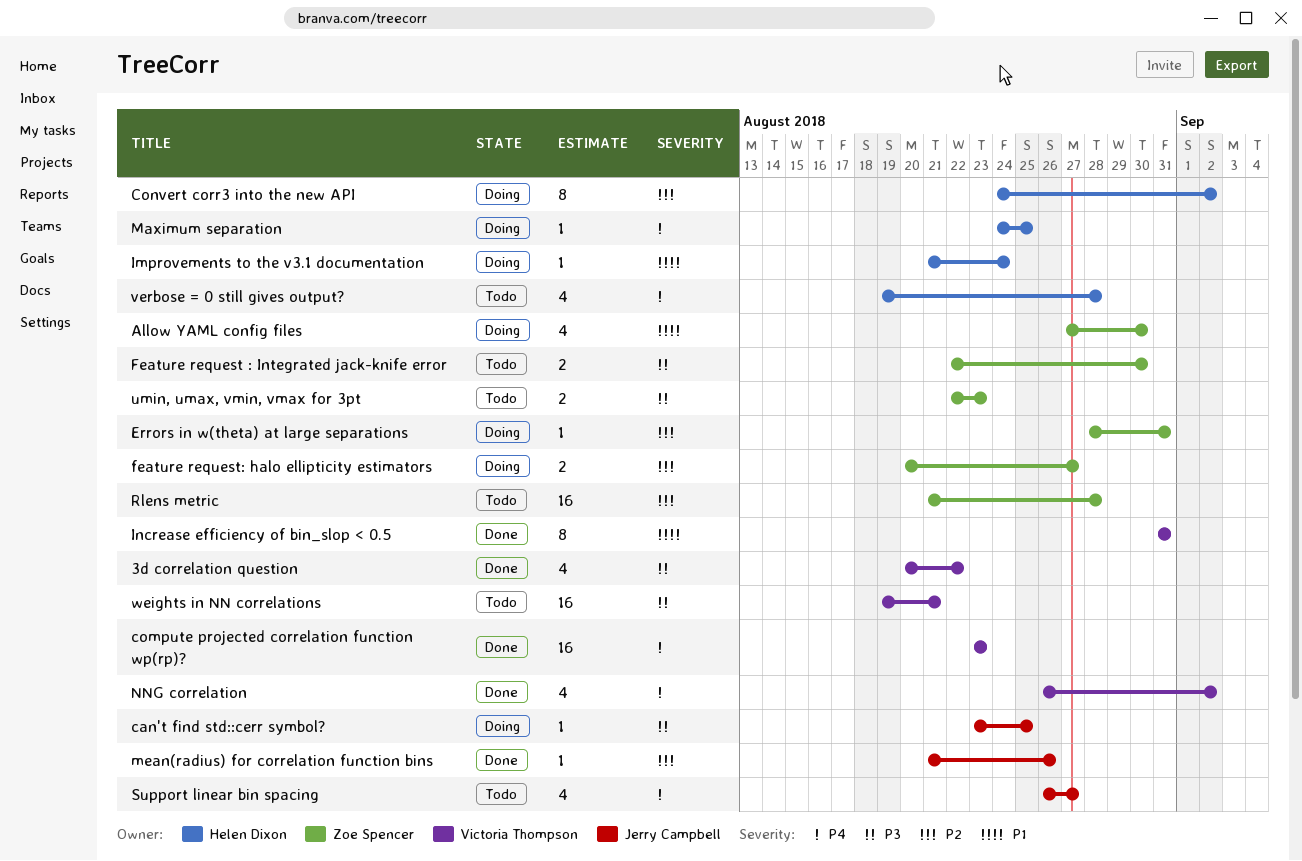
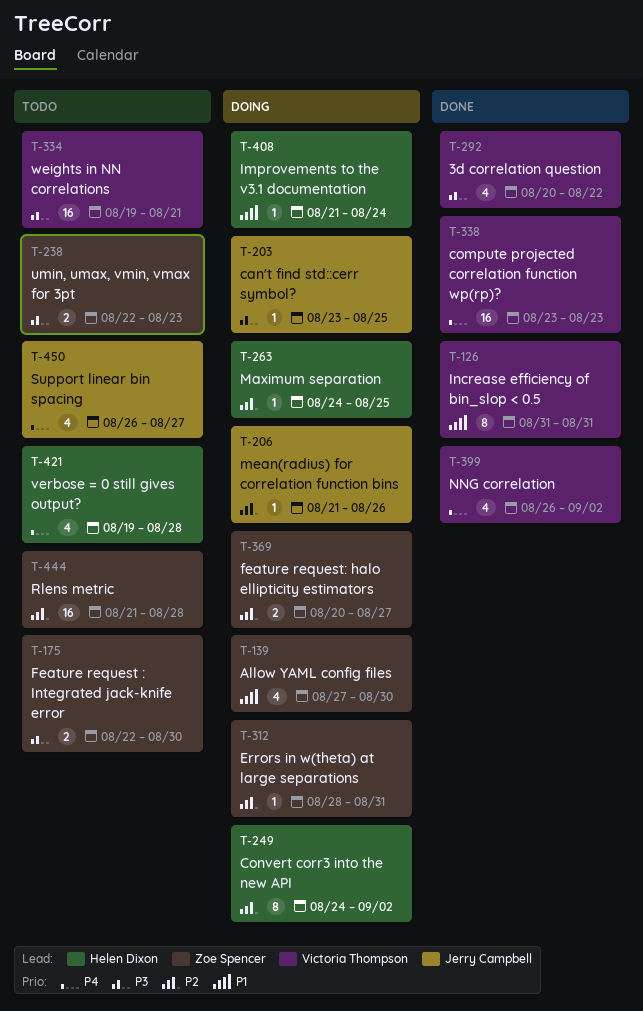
Maximum separation, priority: P4 -> P2
mean(radius) for correlation function bins, status: Done -> Doing

